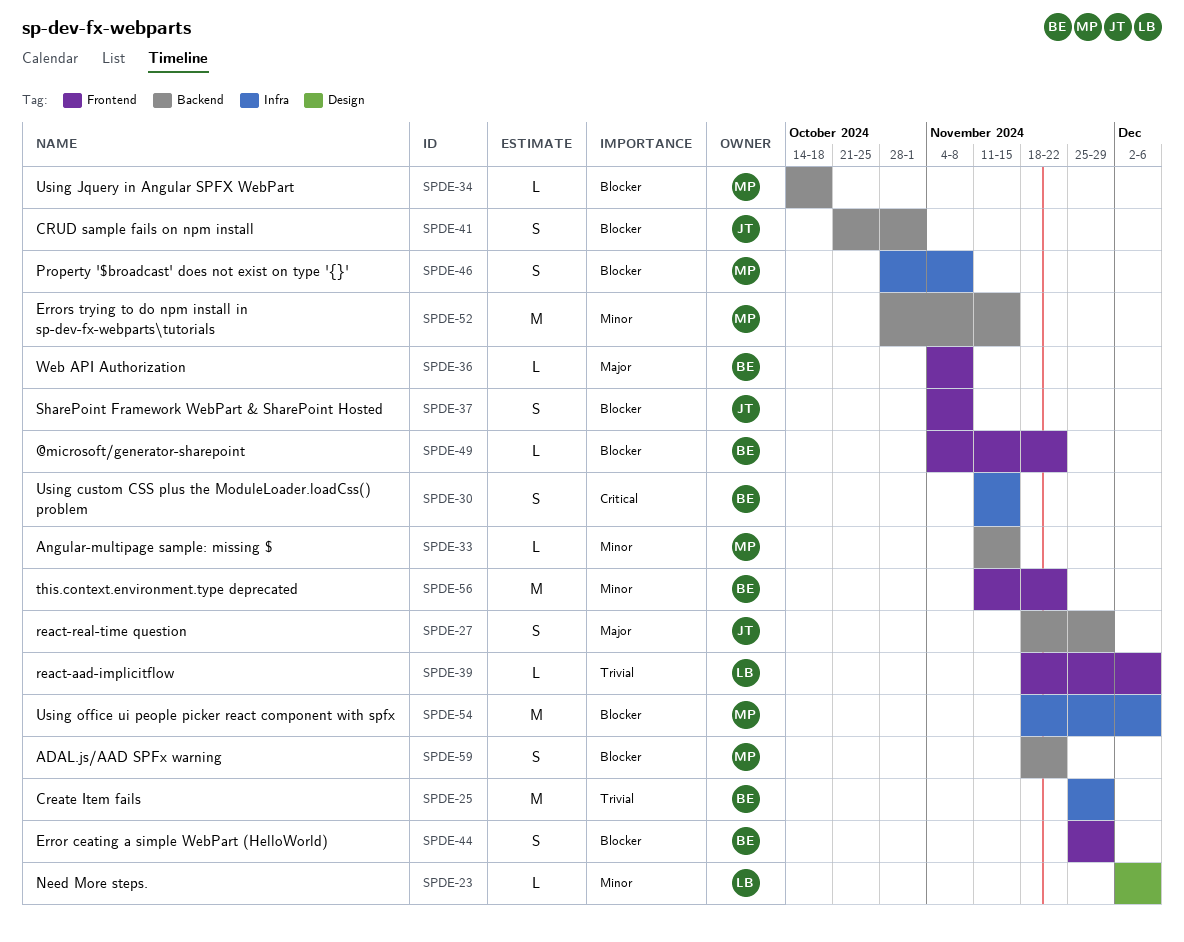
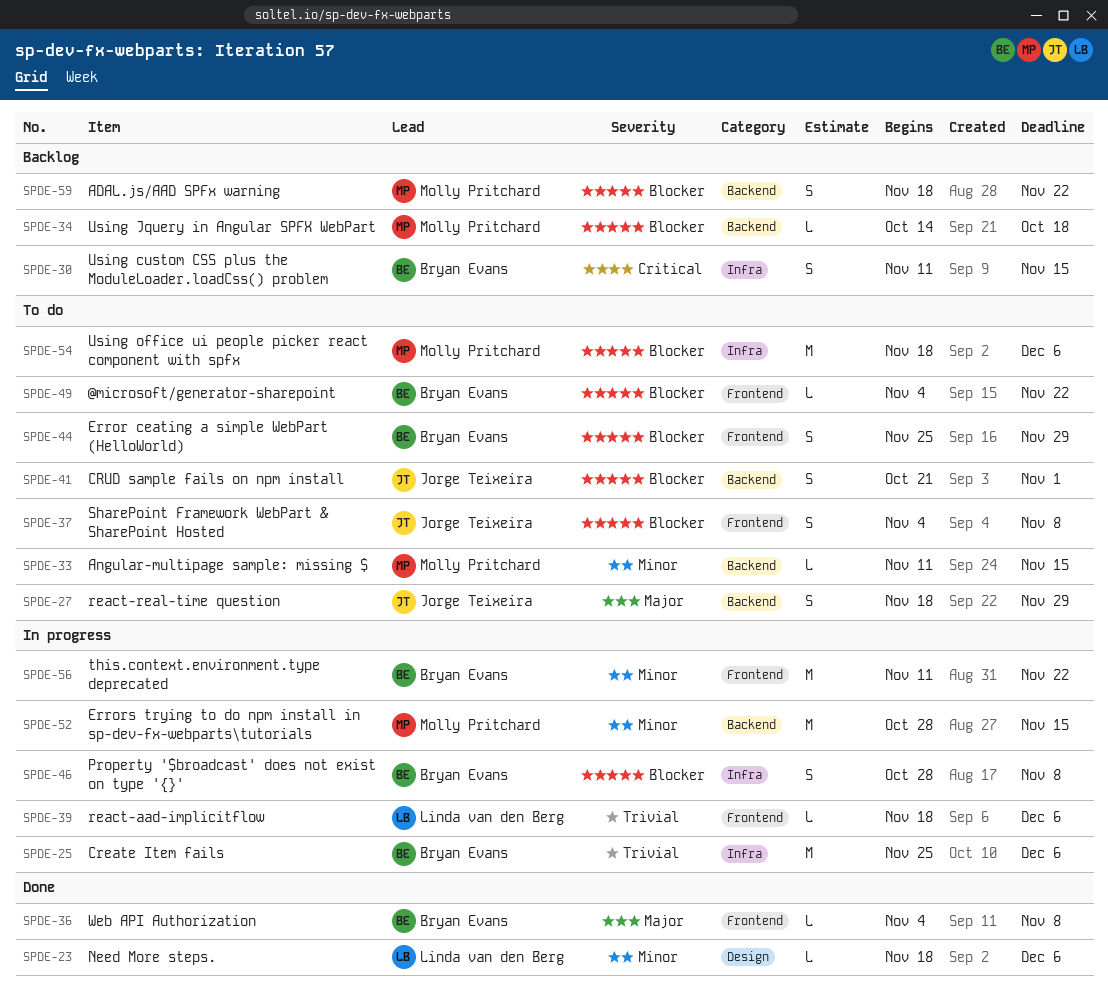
SPDE-23, start: Dec 2 -> Nov 18
SPDE-25, due: Nov 29 -> Dec 6
SPDE-46, owner: Molly Pritchard -> Bryan Evans

